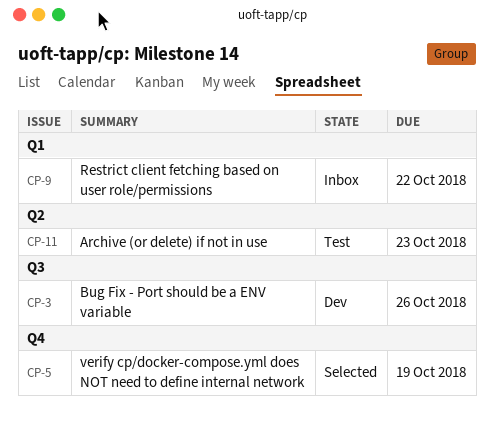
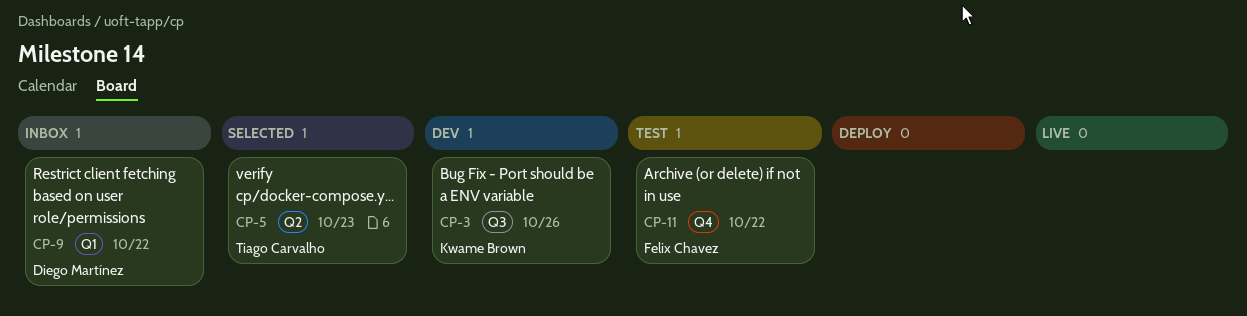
CP-5, label: Q4 -> Q2
CP-5, due: Oct 19 -> Oct 23
CP-11, label: Q2 -> Q4
CP-11, due: Oct 23 -> Oct 22

